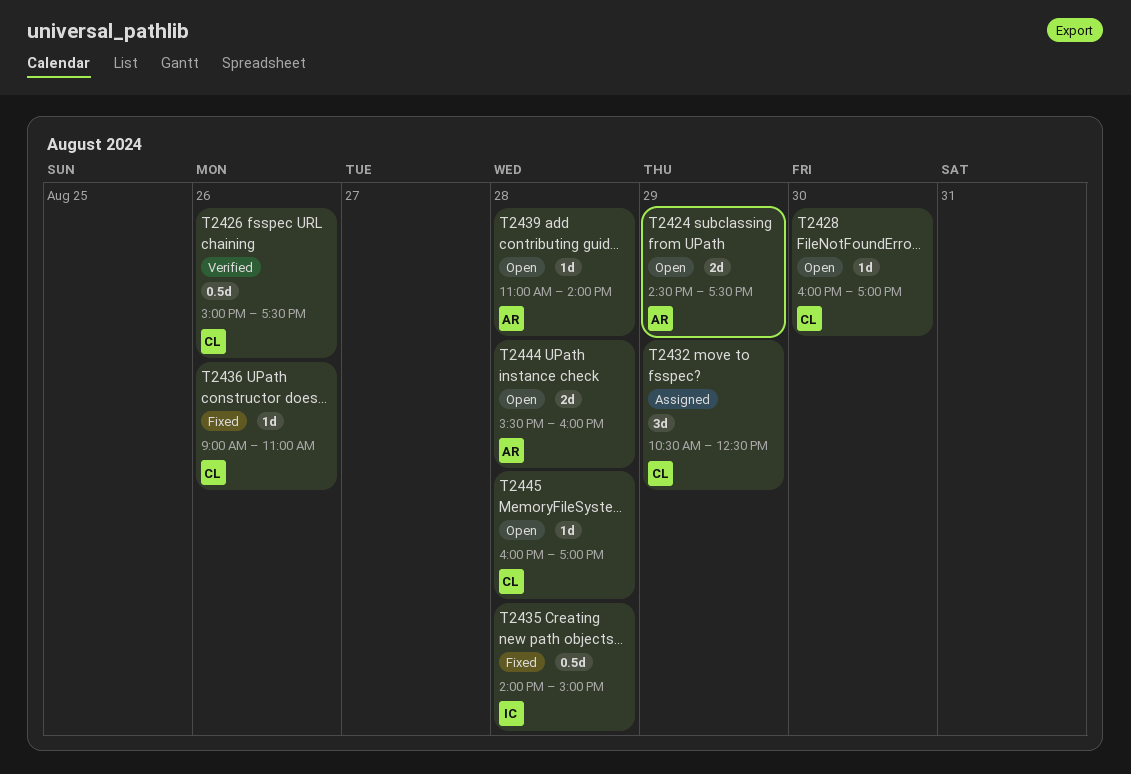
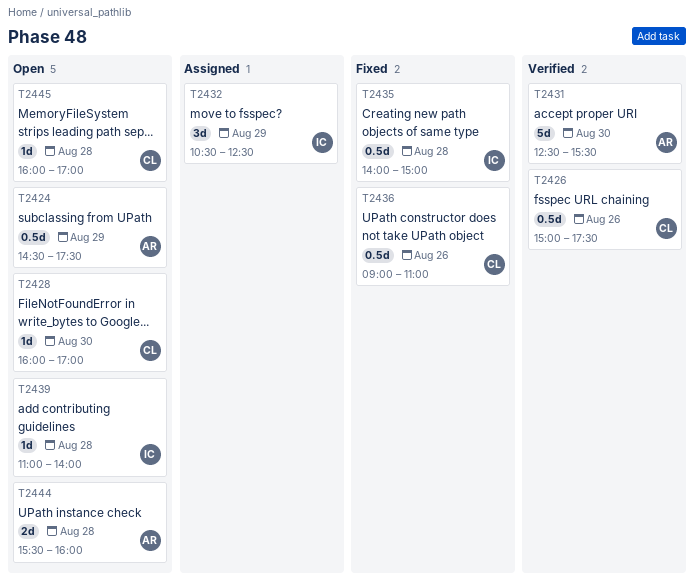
T2424, estimate: 2d -> 0.5d
T2431: none -> present
T2432, owner: CL -> IC
T2436, estimate: 1d -> 0.5d
T2439, owner: AR -> IC

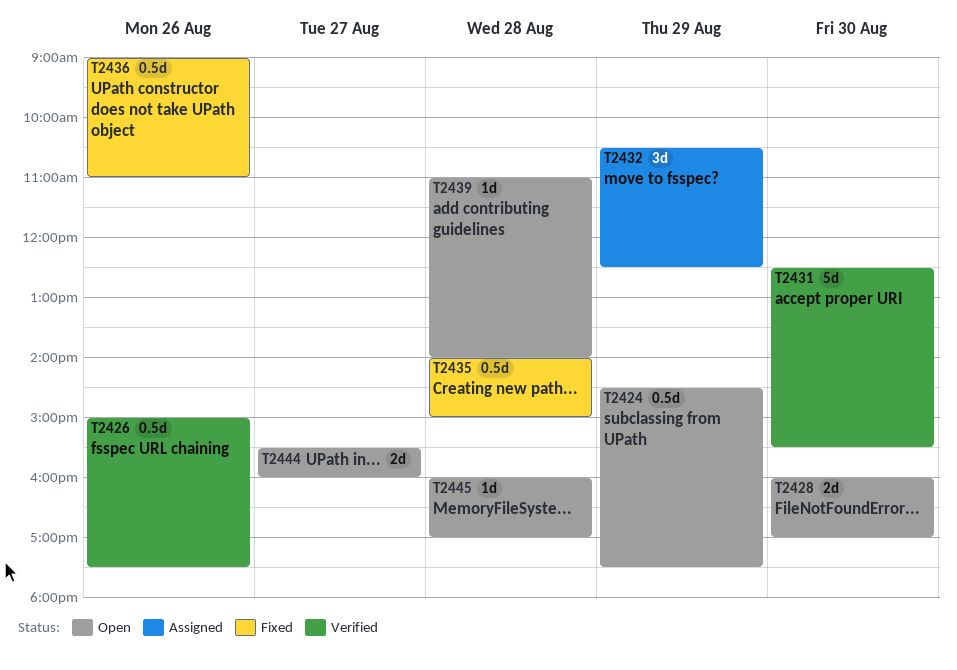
T2428, estimate: 1d -> 2d
T2444, day: Aug 28 -> Aug 27

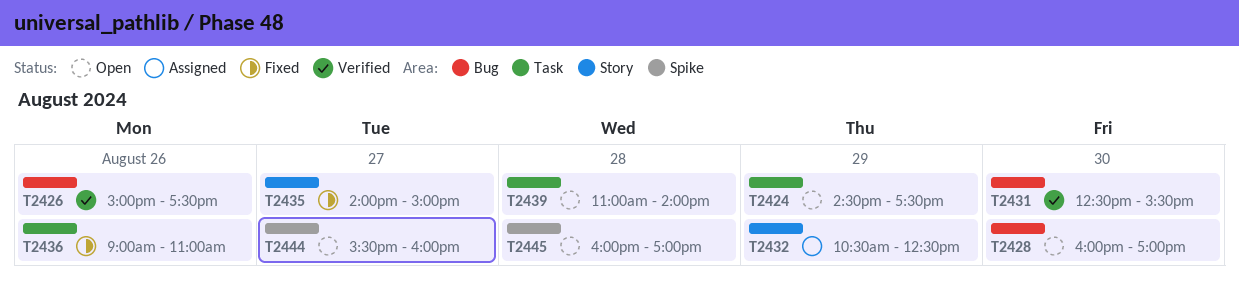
T2435, day: Aug 28 -> Aug 27

